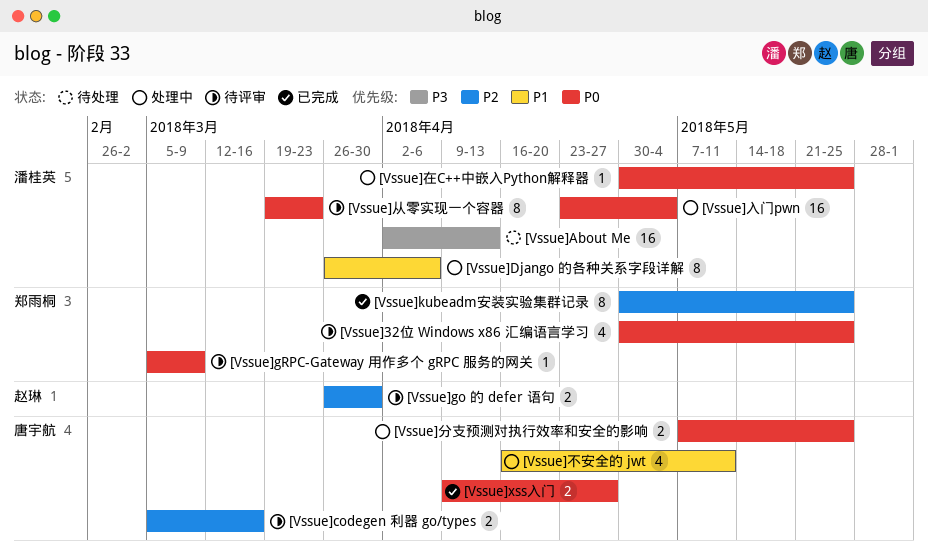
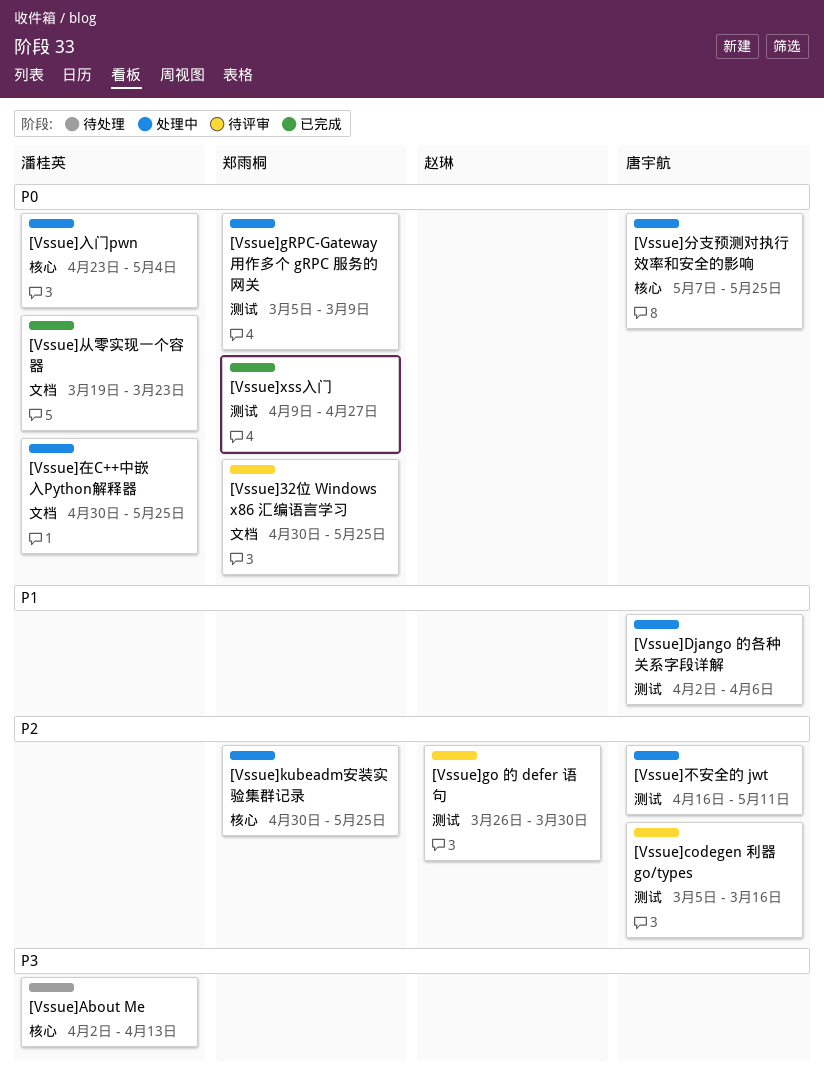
[Vssue]Django 的各种关系字段详解, owner: 潘桂英 -> 唐宇航
[Vssue]Django 的各种关系字段详解, start: Mar 26 -> Apr 2
[Vssue]gRPC-Gateway 用作多个 gRPC 服务的网关, status: 待评审 -> 处理中
[Vssue]kubeadm安装实验集群记录, status: 已完成 -> 处理中
[Vssue]xss入门, owner: 唐宇航 -> 郑雨桐
[Vssue]不安全的 jwt, priority: P1 -> P2
[Vssue]从零实现一个容器, status: 待评审 -> 已完成

